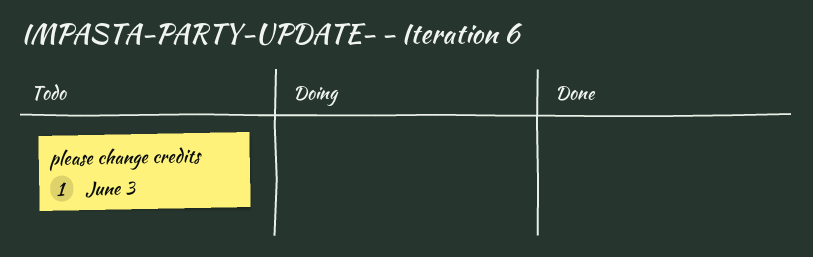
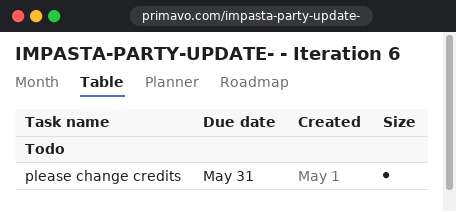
please change credits, due: Jun 3 -> May 31

